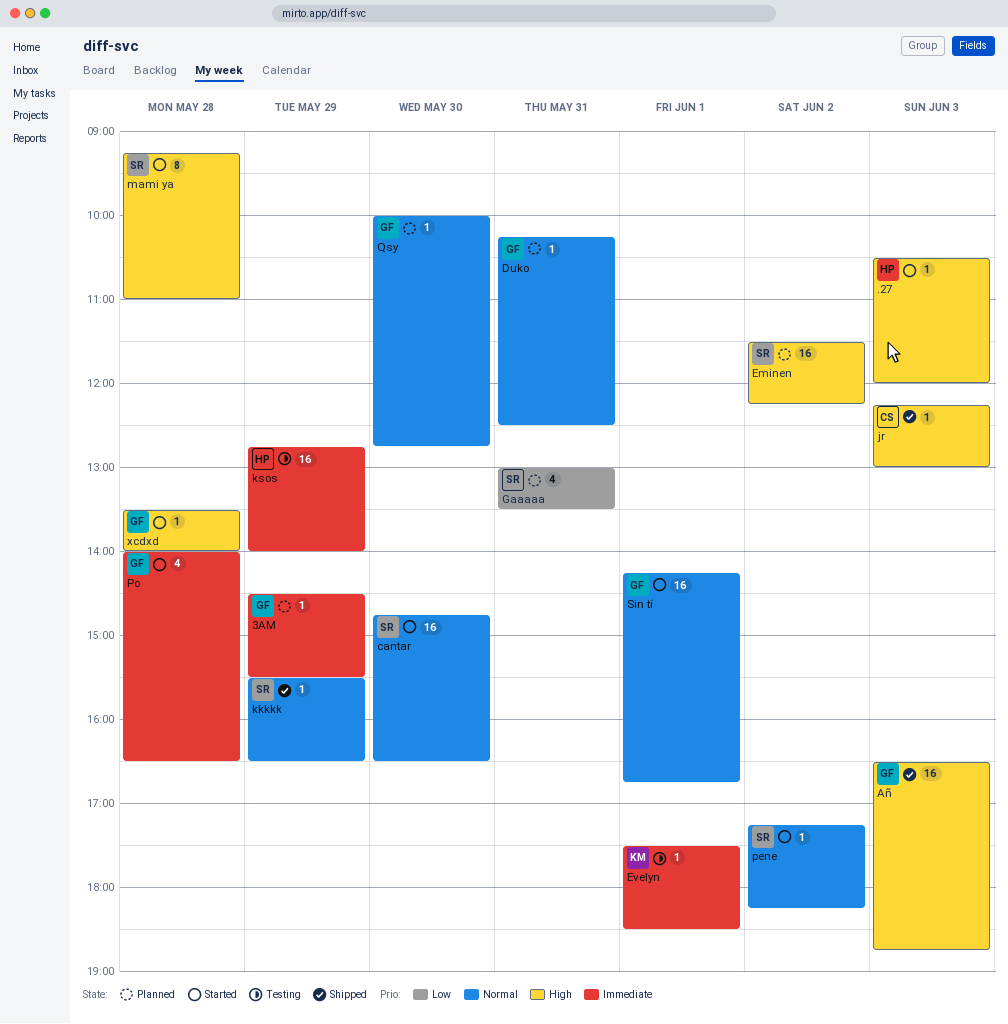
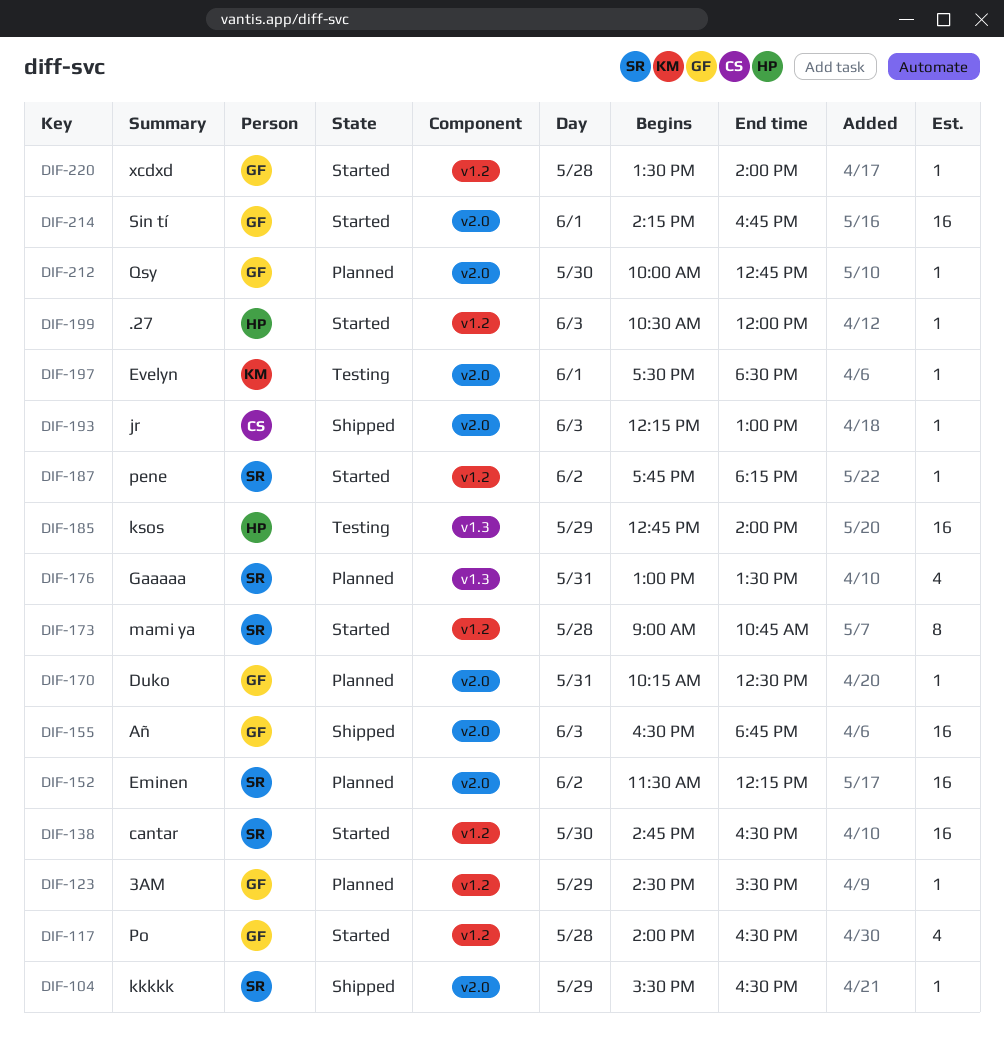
mami ya, begins: 09:15 -> 09:00
mami ya, ends: 11:00 -> 10:45
pene, begins: 17:15 -> 17:45

